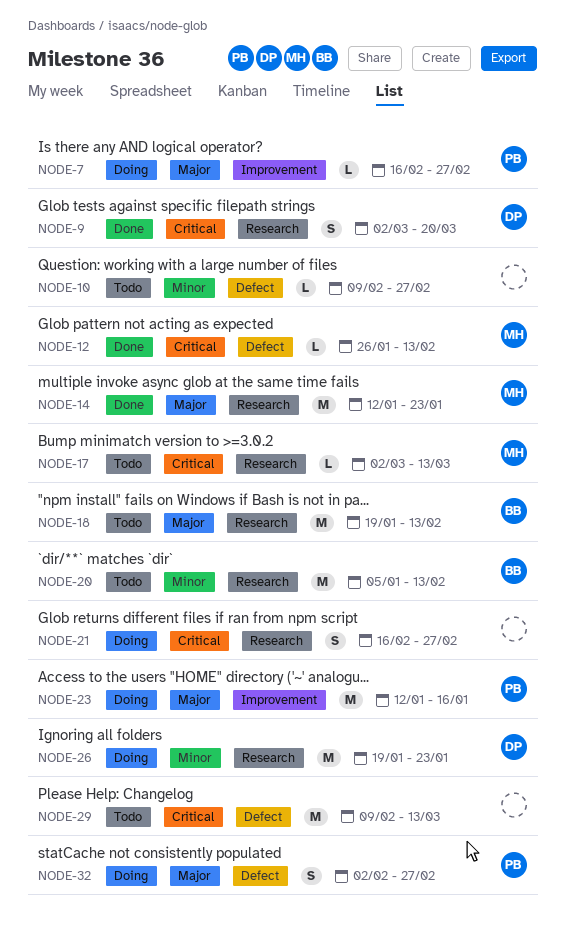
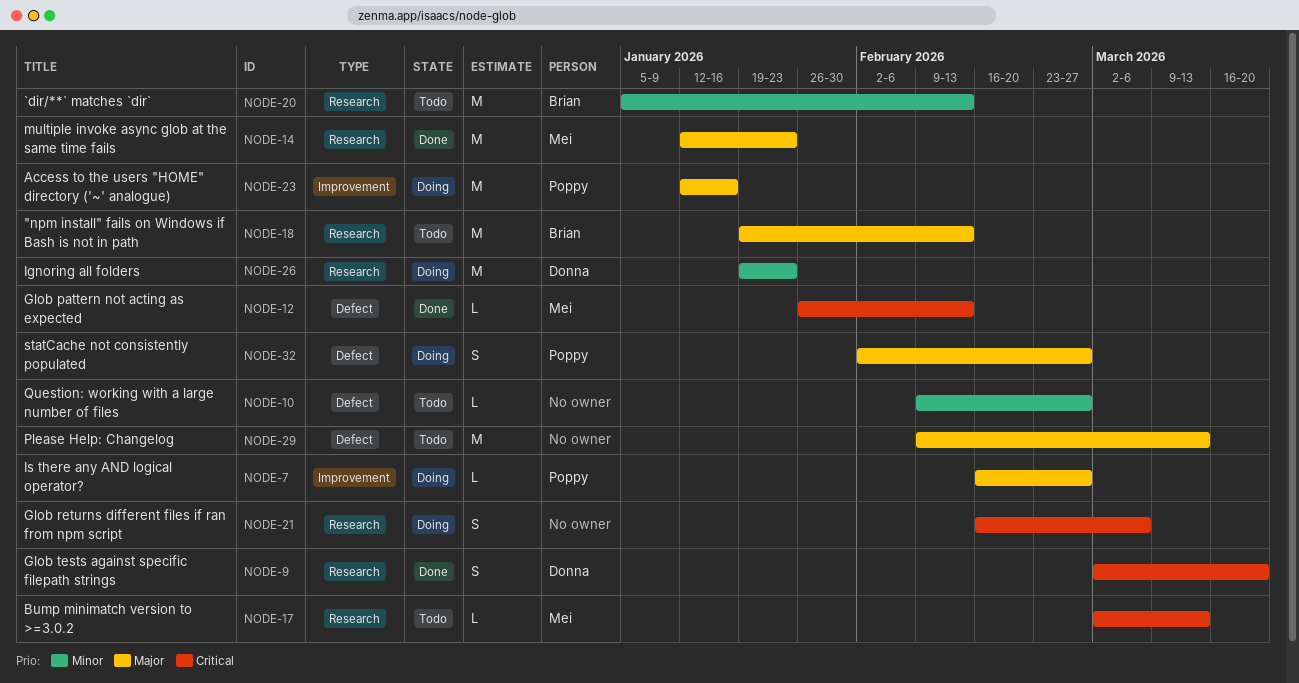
NODE-21, due: Feb 27 -> Mar 6
NODE-29, priority: Critical -> Major

